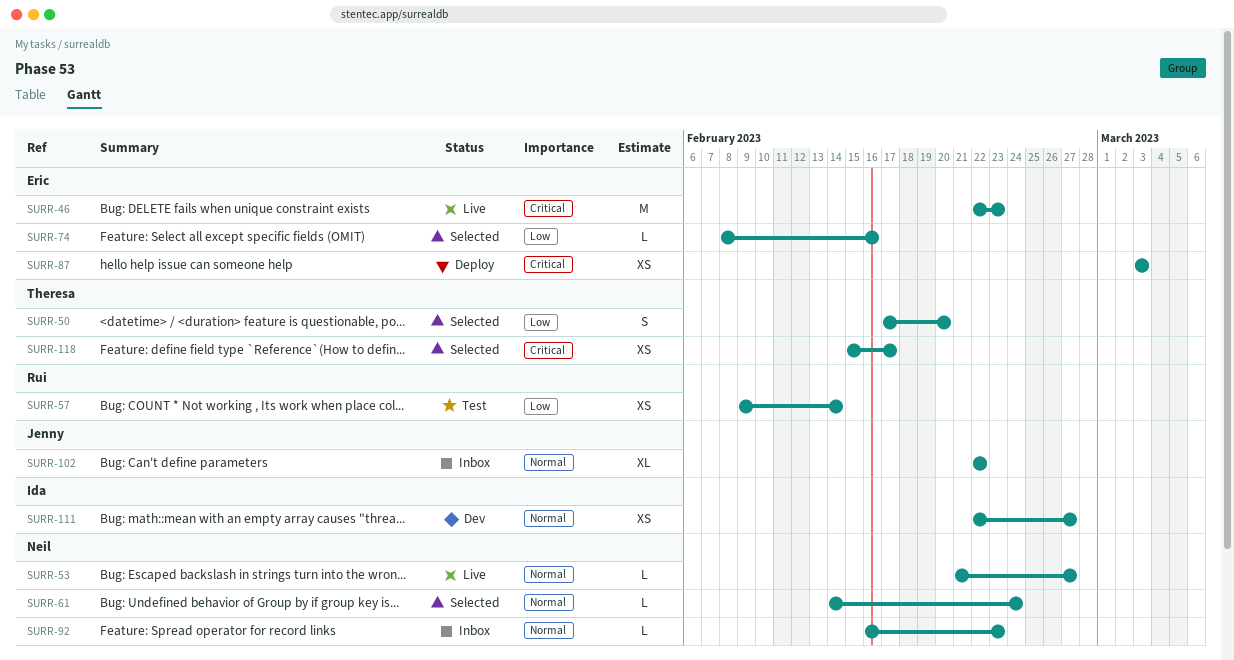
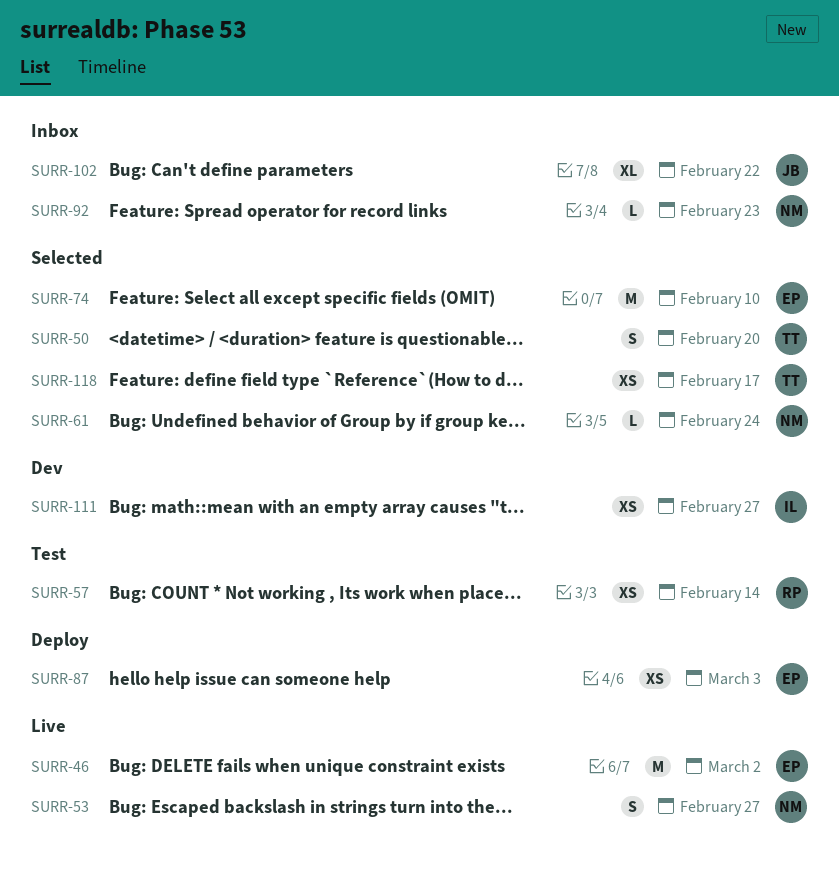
SURR-46, due: Feb 23 -> Mar 2
SURR-53, estimate: L -> S
SURR-74, estimate: L -> M
SURR-74, due: Feb 16 -> Feb 10

